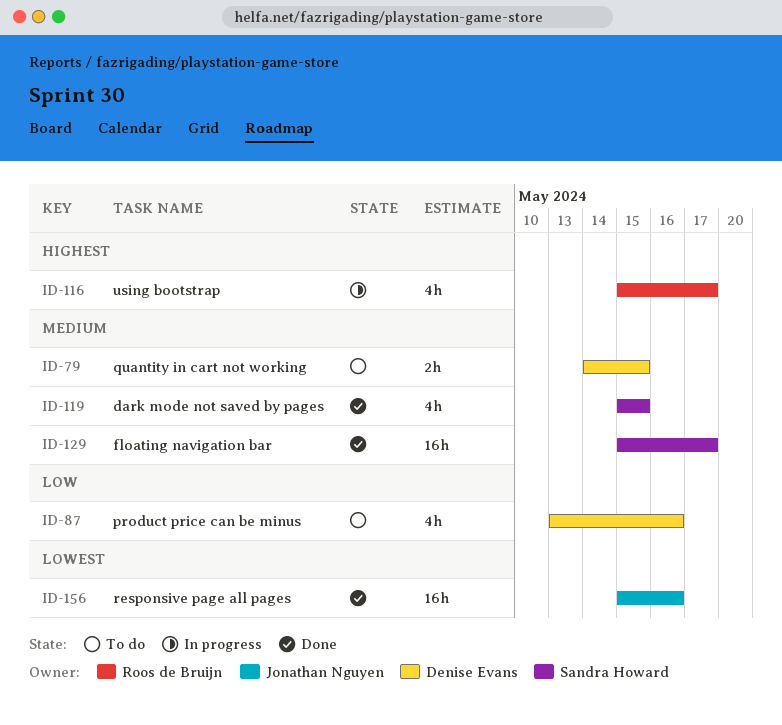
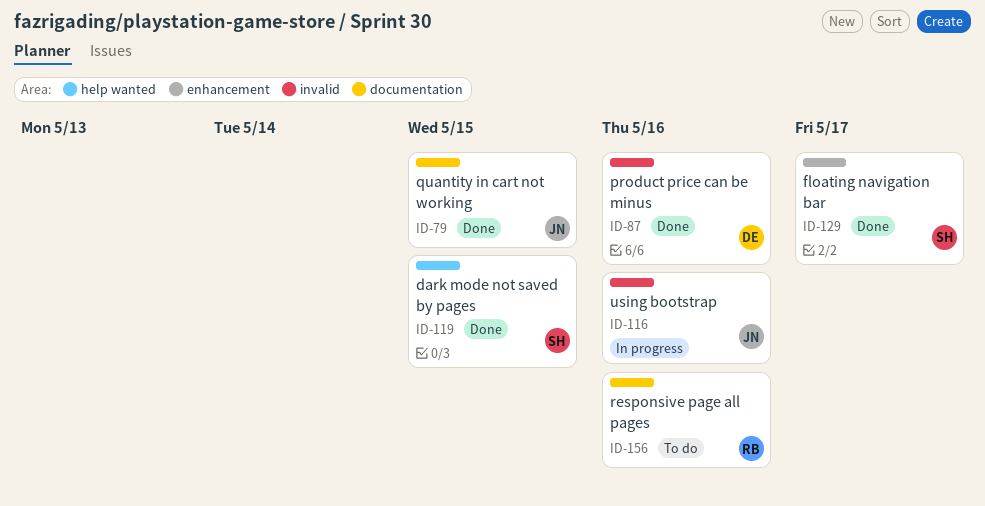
ID-79, status: To do -> Done
ID-79, owner: Denise Evans -> Jonathan Nguyen
ID-87, status: To do -> Done
ID-116, owner: Roos de Bruijn -> Jonathan Nguyen
ID-116, due: May 17 -> May 16
ID-156, status: Done -> To do
ID-156, owner: Jonathan Nguyen -> Roos de Bruijn

